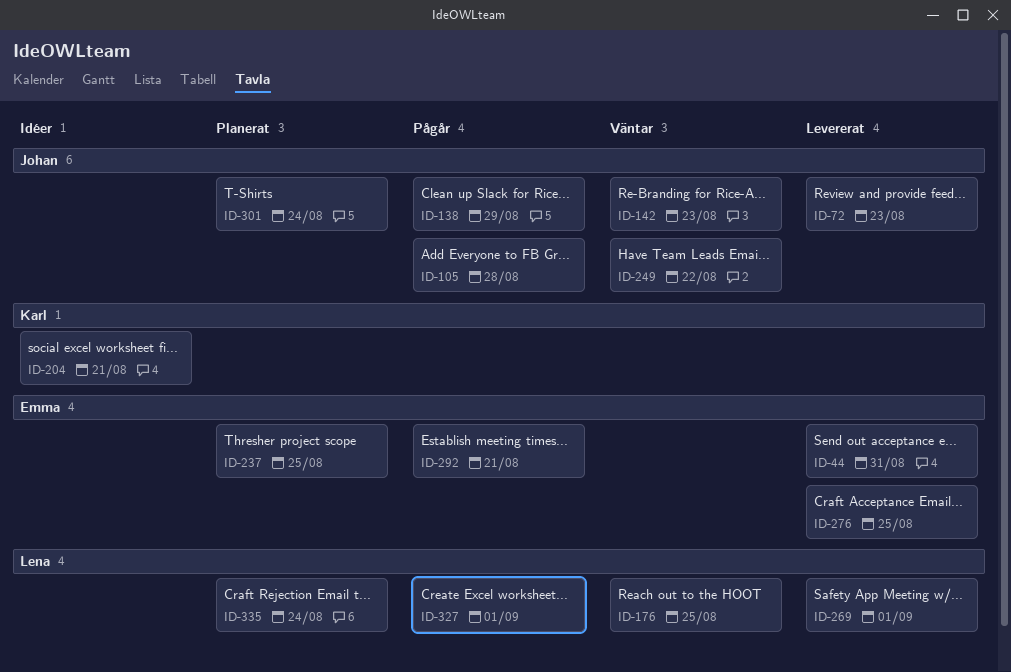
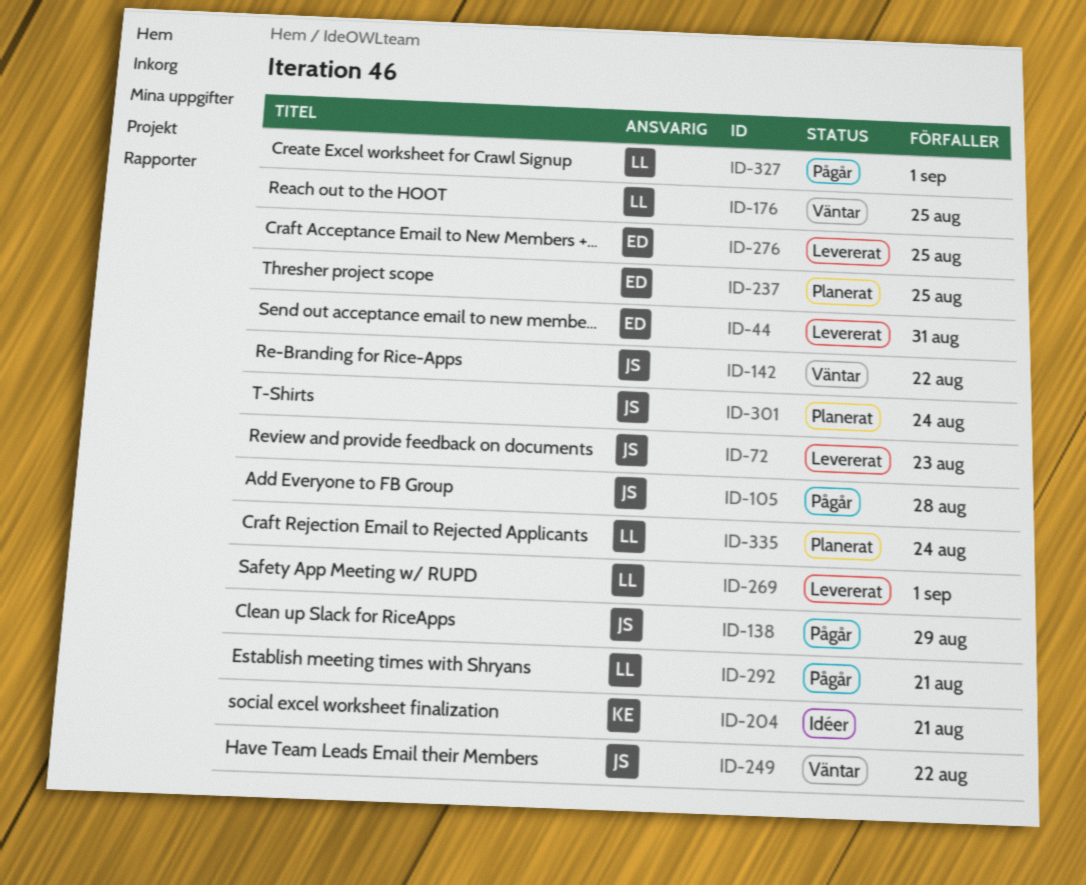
ID-142, due: Aug 23 -> Aug 22
ID-292, owner: Emma -> Lena

